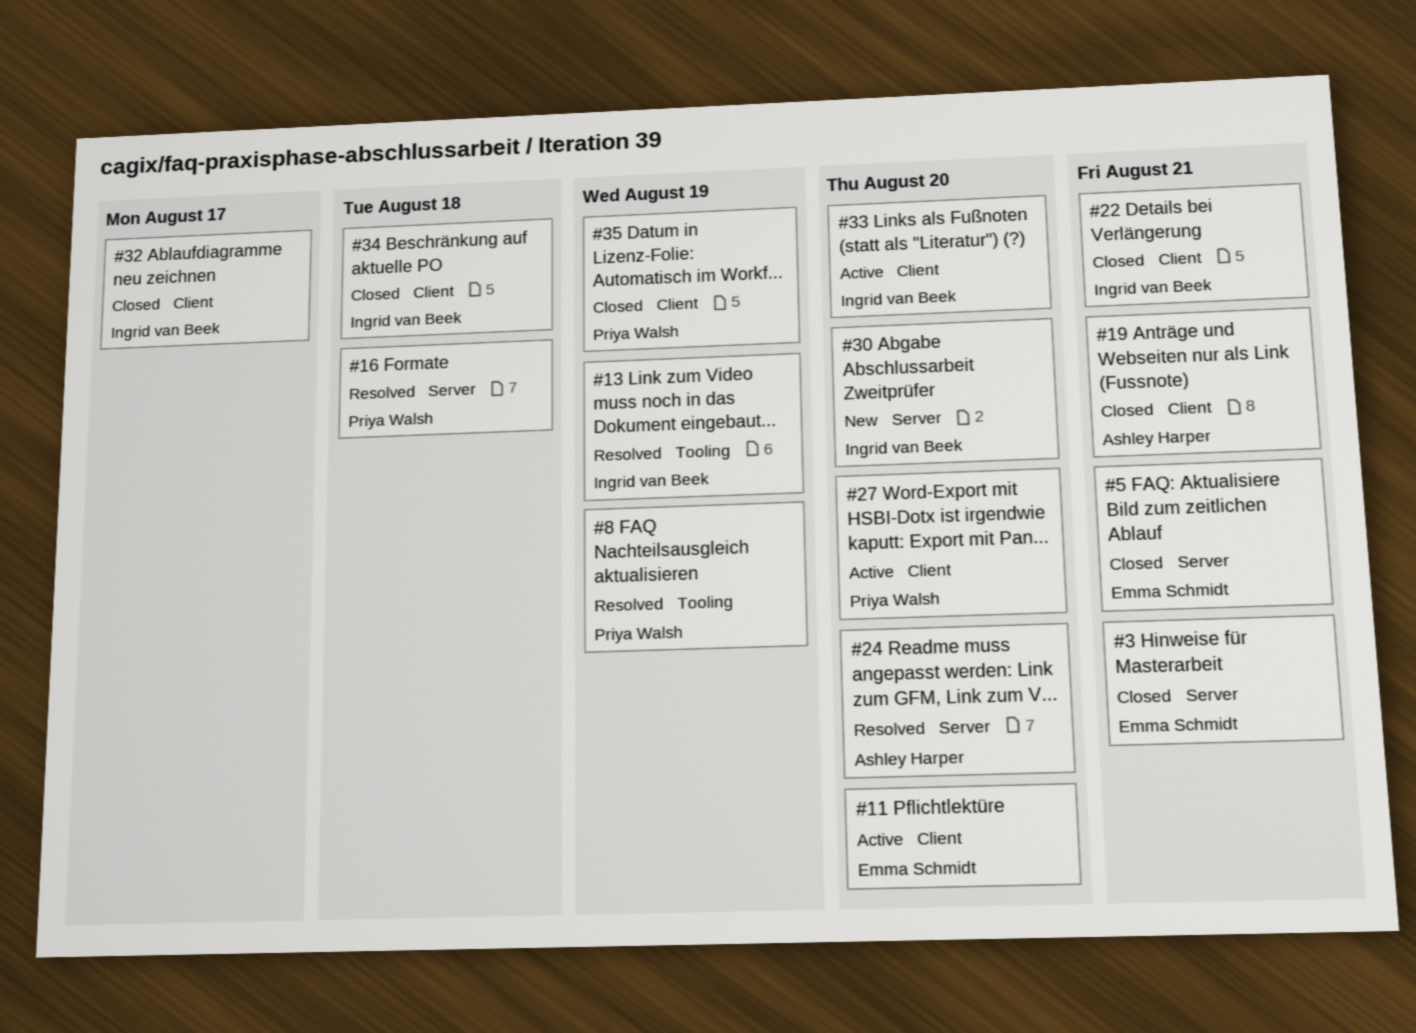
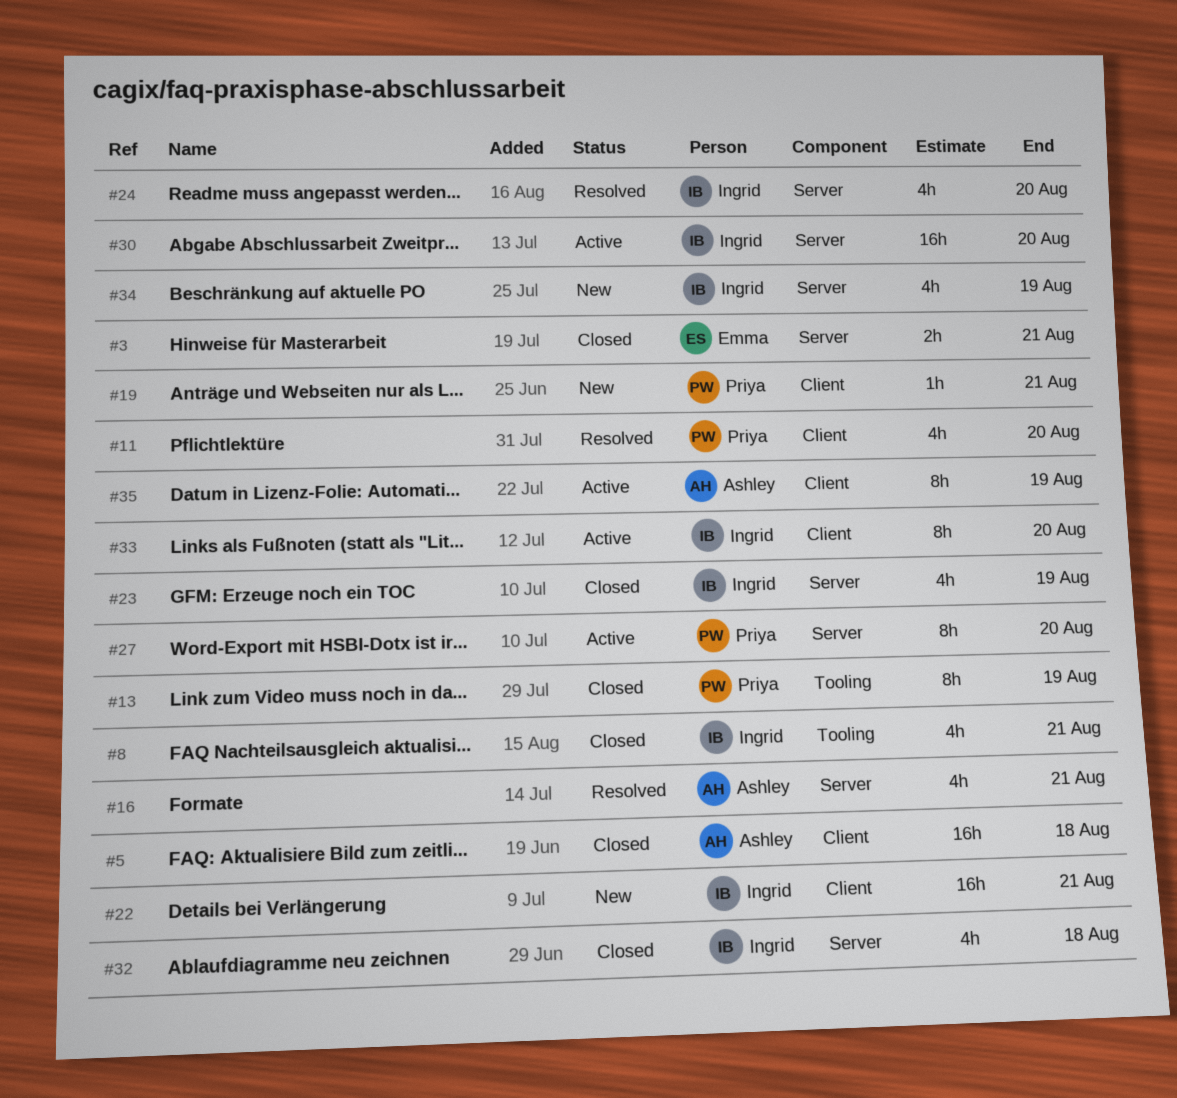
#5, owner: Emma Schmidt -> Ashley Harper
#5, label: Server -> Client
#5, due: Aug 21 -> Aug 18
#8, status: Resolved -> Closed
#8, owner: Priya Walsh -> Ingrid van Beek
#8, due: Aug 19 -> Aug 21
#11, status: Active -> Resolved
#11, owner: Emma Schmidt -> Priya Walsh
#13, status: Resolved -> Closed
#13, owner: Ingrid van Beek -> Priya Walsh
#16, owner: Priya Walsh -> Ashley Harper
#16, due: Aug 18 -> Aug 21
#19, status: Closed -> New
#19, owner: Ashley Harper -> Priya Walsh
#22, status: Closed -> New
#23: none -> present
#24, owner: Ashley Harper -> Ingrid van Beek
#27, label: Client -> Server
#30, status: New -> Active
#32, label: Client -> Server
#32, due: Aug 17 -> Aug 18
#34, status: Closed -> New
#34, label: Client -> Server
#34, due: Aug 18 -> Aug 19
#35, status: Closed -> Active
#35, owner: Priya Walsh -> Ashley Harper

